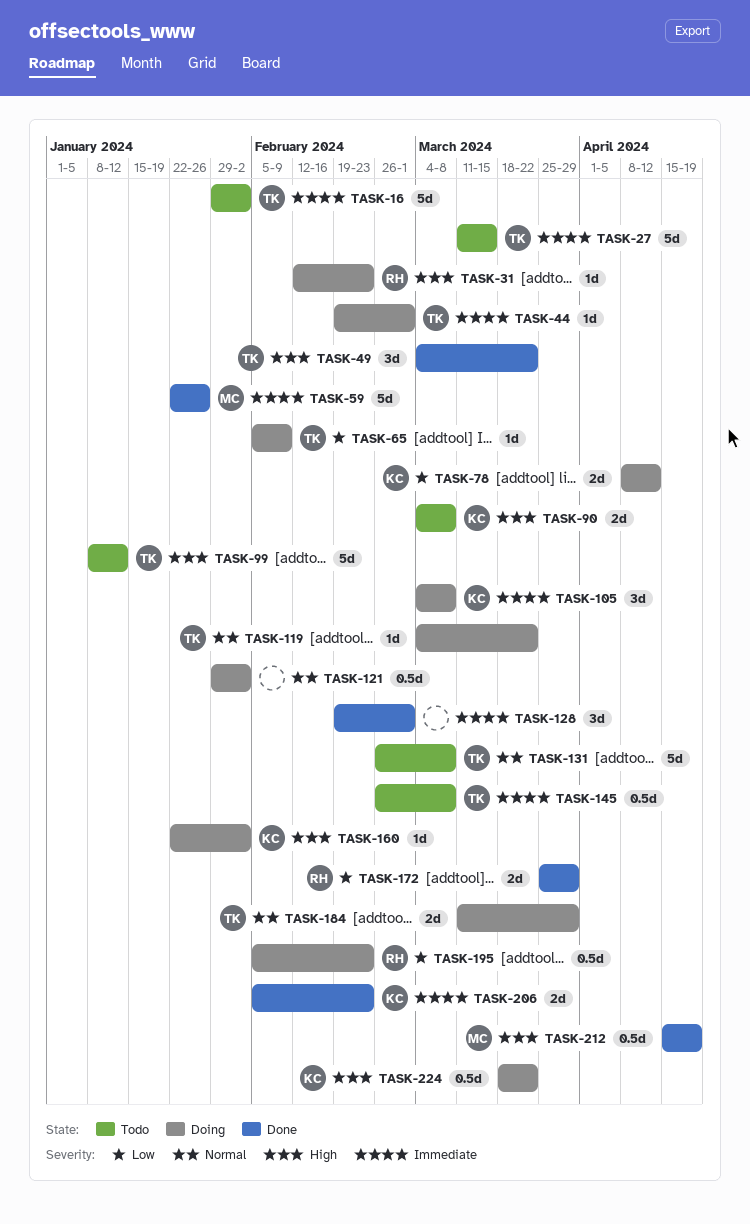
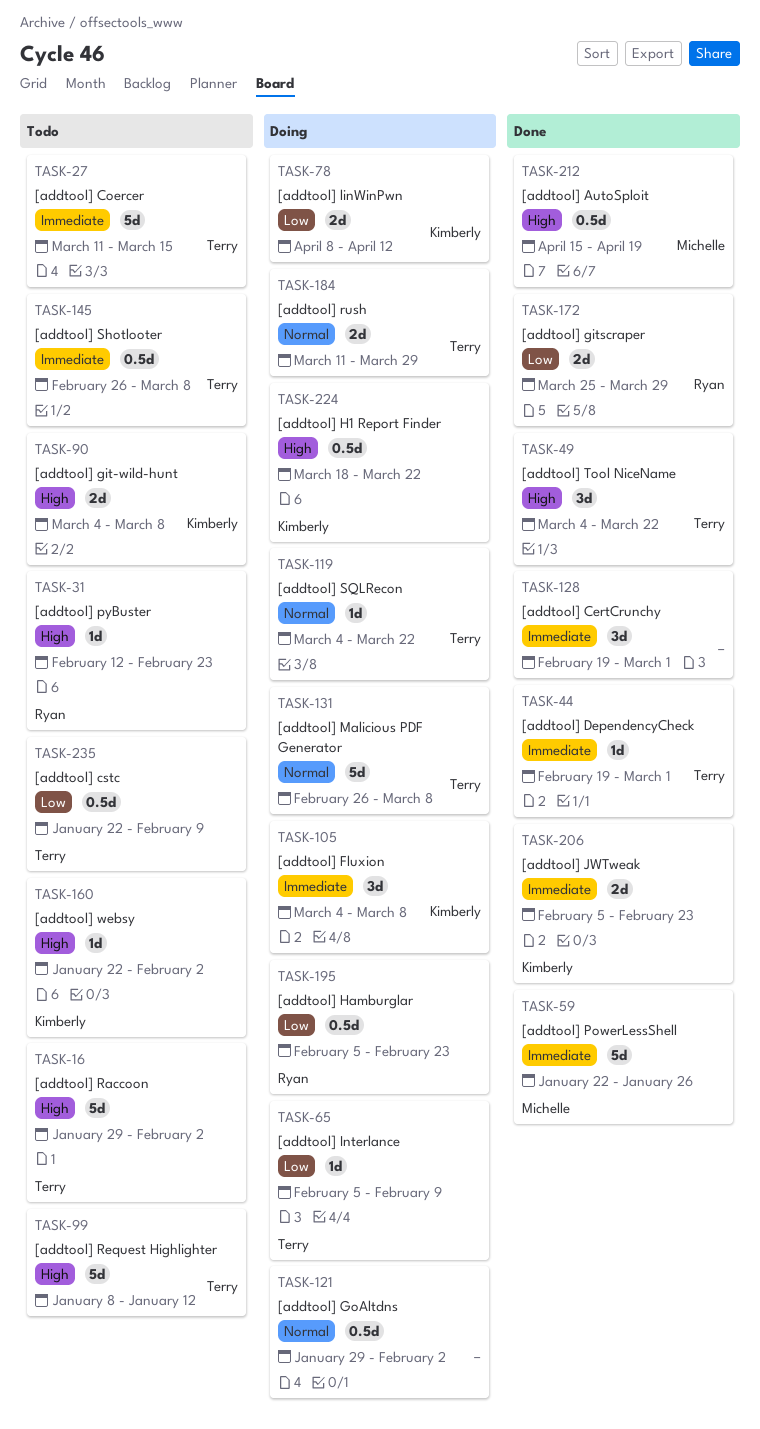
TASK-16, priority: Immediate -> High
TASK-31, status: Doing -> Todo
TASK-44, status: Doing -> Done
TASK-131, status: Todo -> Doing
TASK-160, status: Doing -> Todo
TASK-235: none -> present

